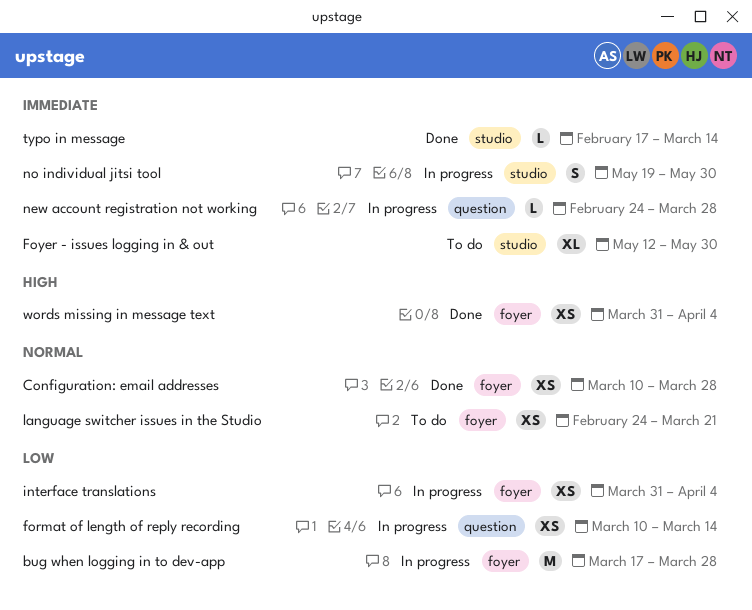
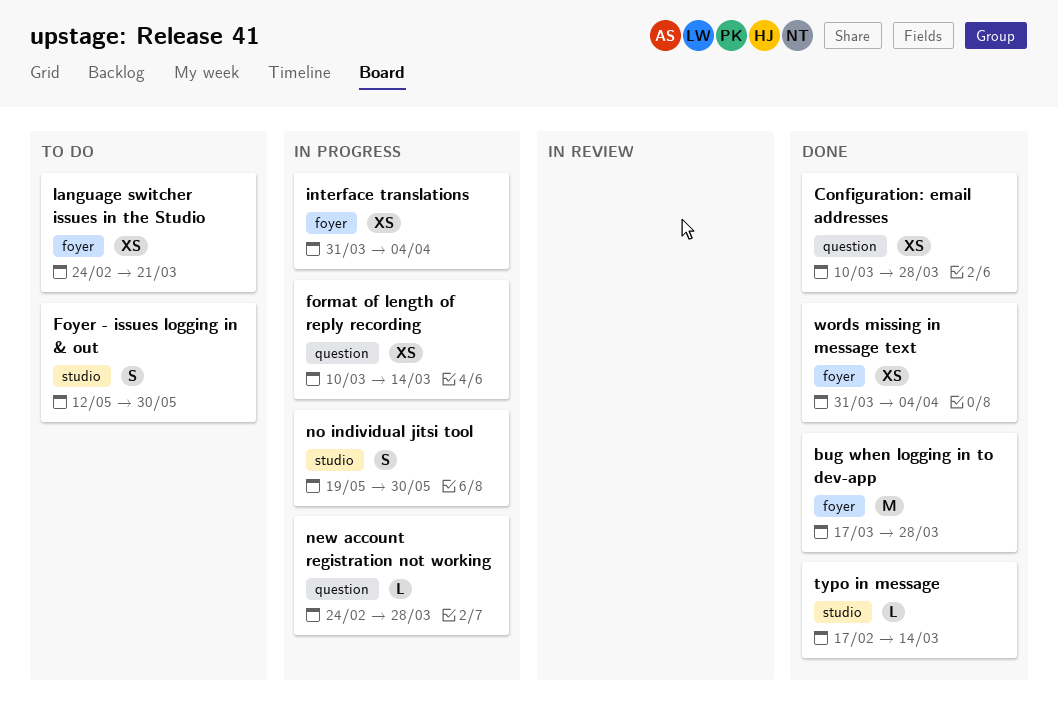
bug when logging in to dev-app, status: In progress -> Done
Configuration: email addresses, label: foyer -> question
Foyer - issues logging in & out, estimate: XL -> S

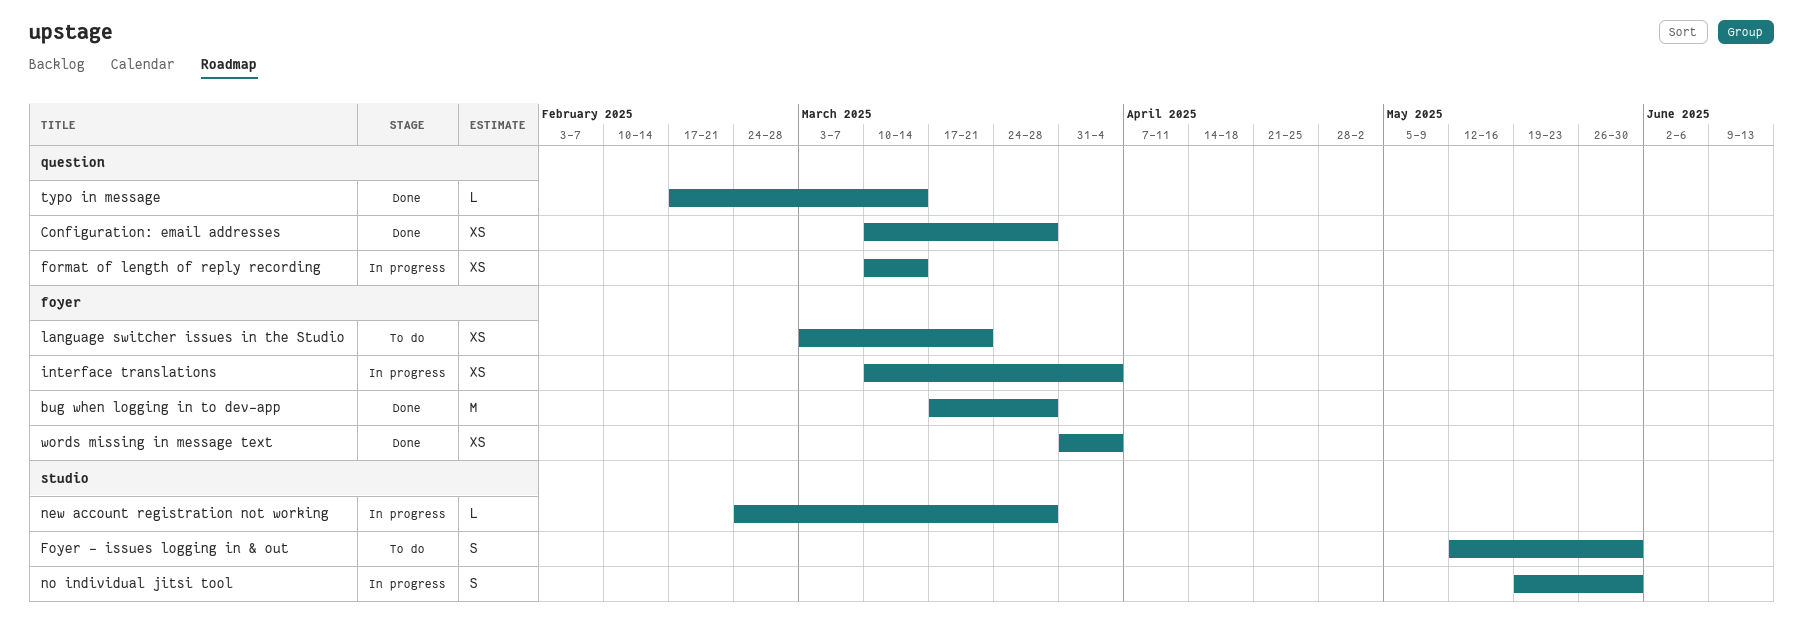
interface translations, start: Mar 31 -> Mar 10
language switcher issues in the Studio, start: Feb 24 -> Mar 3
new account registration not working, label: question -> studio
typo in message, label: studio -> question

